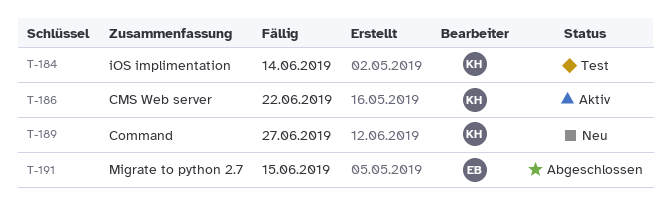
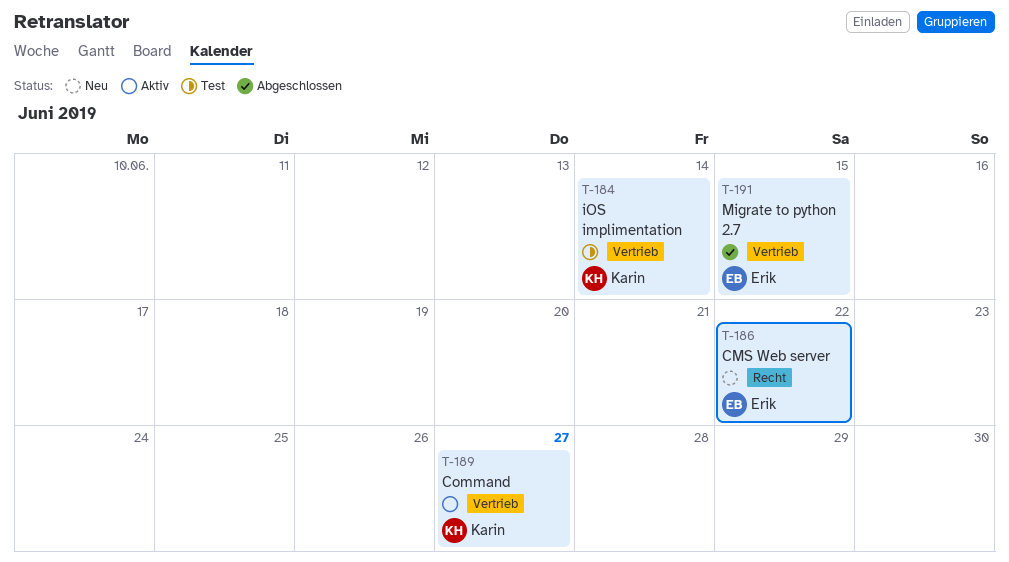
T-186, status: Aktiv -> Neu
T-186, owner: Karin -> Erik
T-189, status: Neu -> Aktiv

